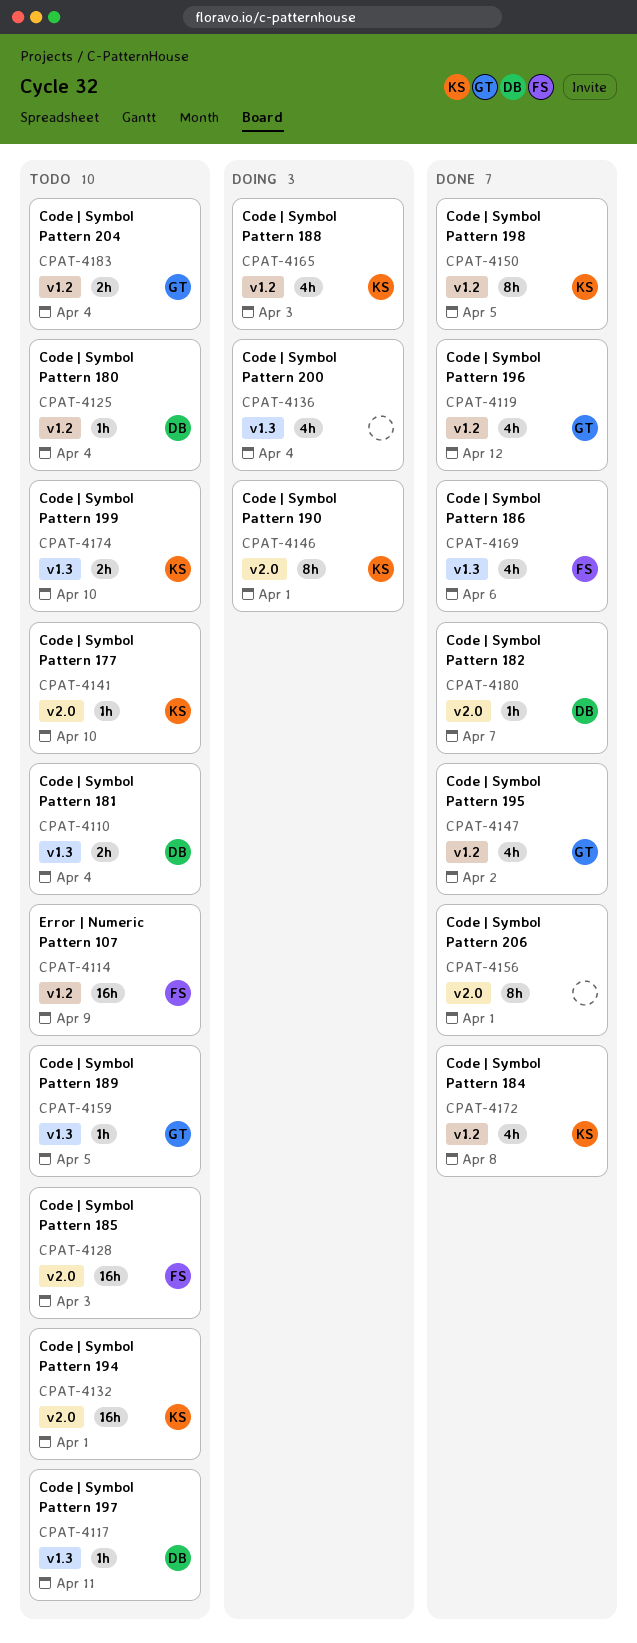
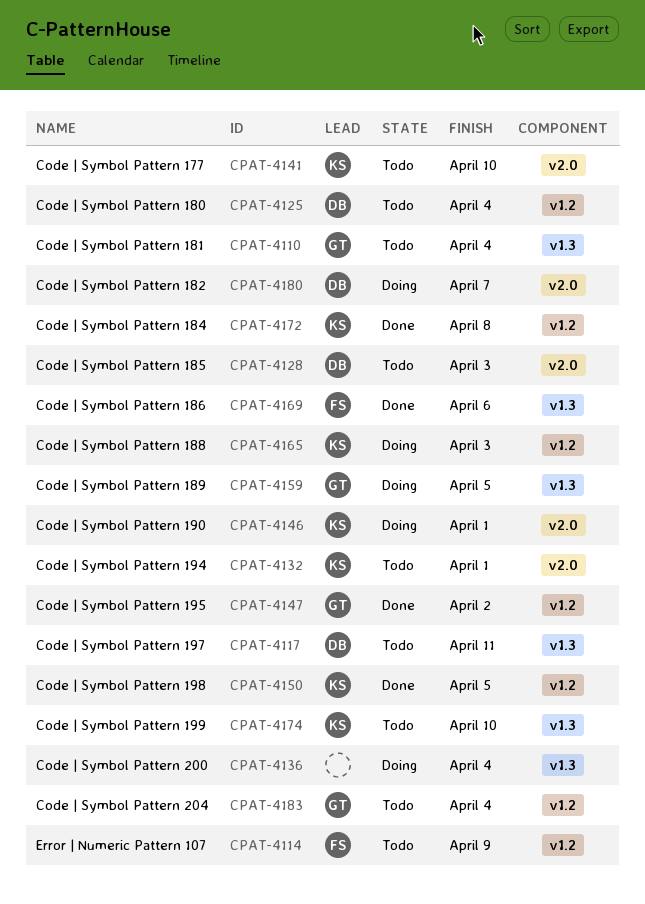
CPAT-4110, owner: DB -> GT
CPAT-4119: present -> none
CPAT-4128, owner: FS -> DB
CPAT-4156: present -> none
CPAT-4159, status: Todo -> Doing
CPAT-4180, status: Done -> Doing

